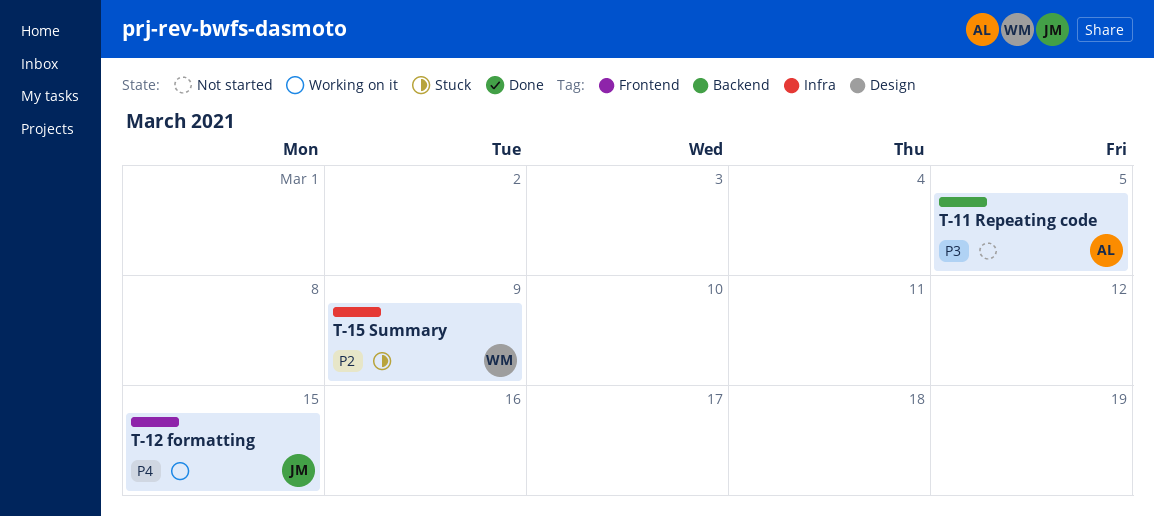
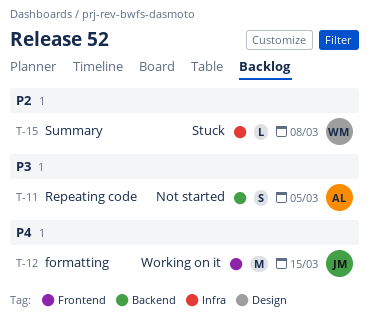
T-15, due: Mar 9 -> Mar 8

